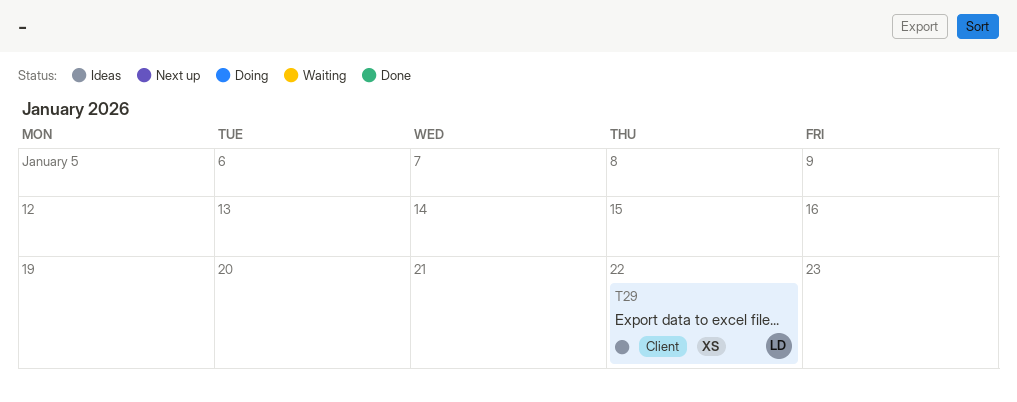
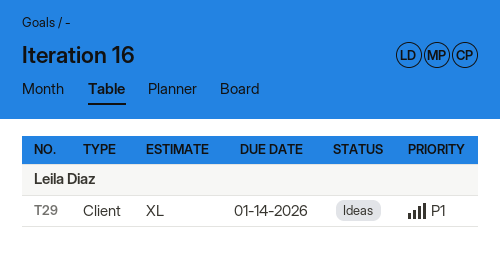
T29, estimate: XS -> XL
T29, due: Jan 22 -> Jan 14

